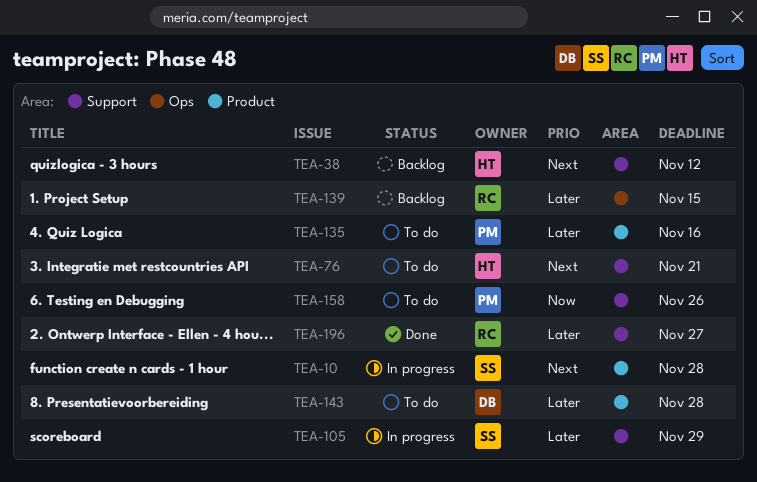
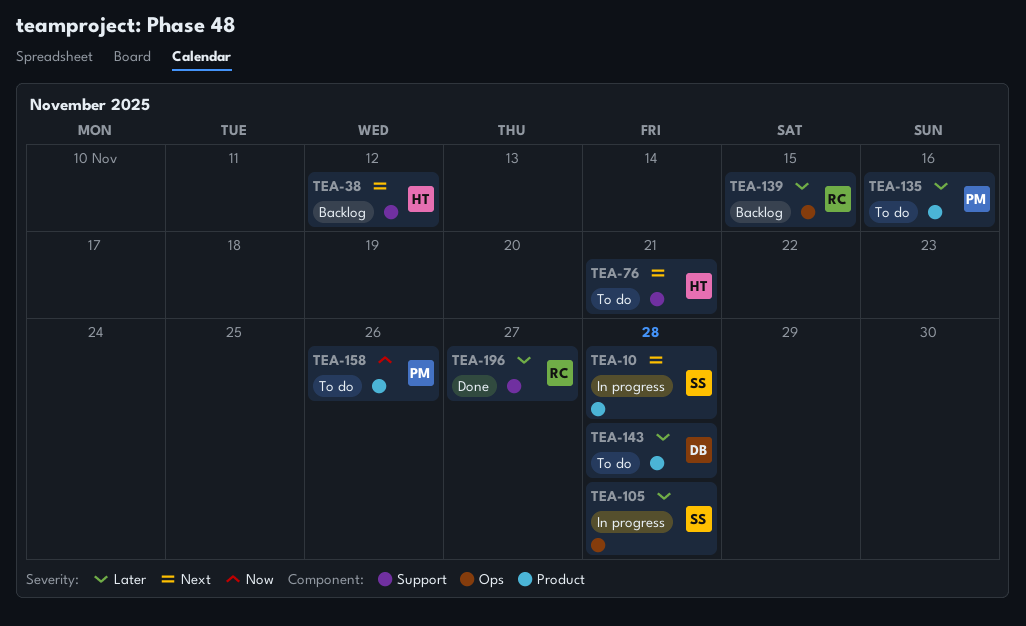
TEA-105, label: Support -> Ops
TEA-105, due: Nov 29 -> Nov 28
TEA-158, label: Support -> Product

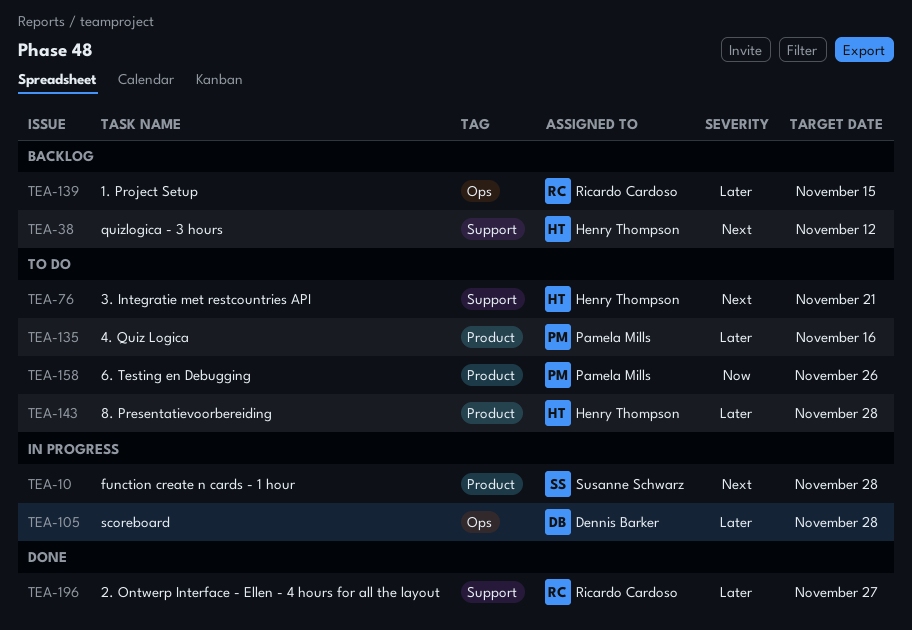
TEA-105, owner: Susanne Schwarz -> Dennis Barker
TEA-143, owner: Dennis Barker -> Henry Thompson

